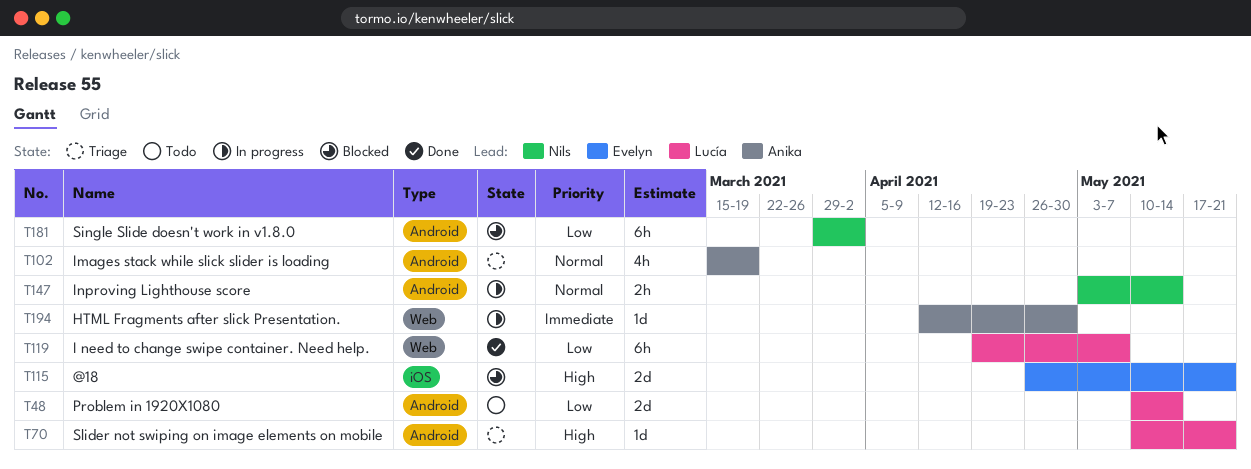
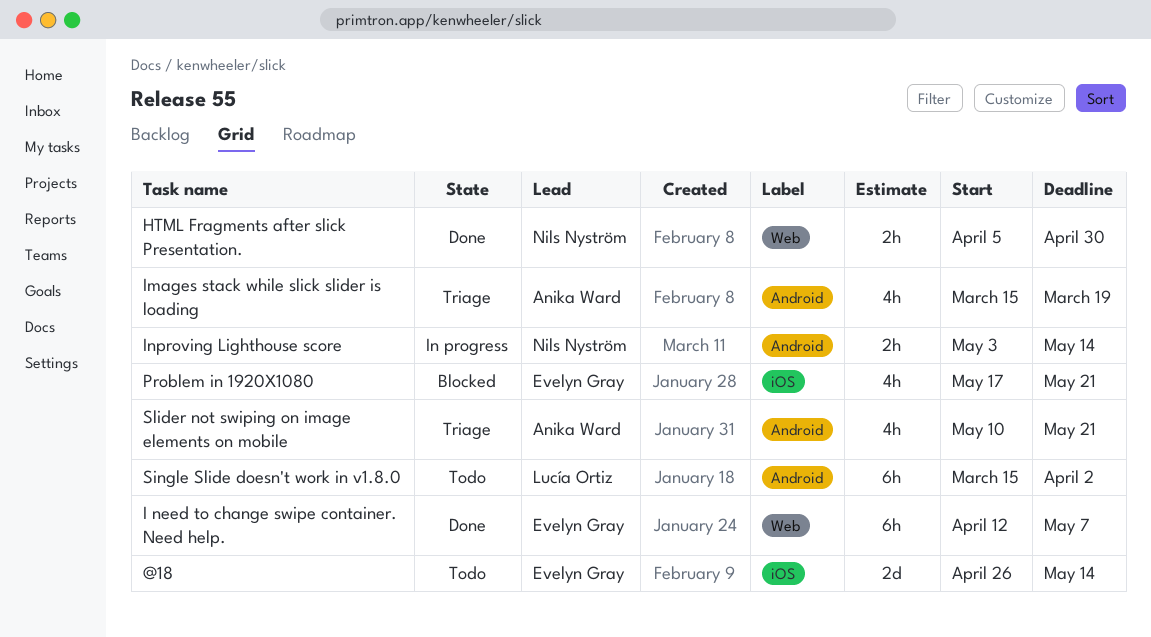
@18, status: Blocked -> Todo
@18, due: May 21 -> May 14
HTML Fragments after slick Presentation., status: In progress -> Done
HTML Fragments after slick Presentation., owner: Anika Ward -> Nils Nyström
HTML Fragments after slick Presentation., estimate: 1d -> 2h
HTML Fragments after slick Presentation., start: Apr 12 -> Apr 5
I need to change swipe container. Need help., owner: Lucía Ortiz -> Evelyn Gray
I need to change swipe container. Need help., start: Apr 19 -> Apr 12
Problem in 1920X1080, status: Todo -> Blocked
Problem in 1920X1080, owner: Lucía Ortiz -> Evelyn Gray
Problem in 1920X1080, label: Android -> iOS
Problem in 1920X1080, estimate: 2d -> 4h
Problem in 1920X1080, start: May 10 -> May 17
Problem in 1920X1080, due: May 14 -> May 21
Single Slide doesn't work in v1.8.0, status: Blocked -> Todo
Single Slide doesn't work in v1.8.0, owner: Nils Nyström -> Lucía Ortiz
Single Slide doesn't work in v1.8.0, start: Mar 29 -> Mar 15
Slider not swiping on image elements on mobile, owner: Lucía Ortiz -> Anika Ward
Slider not swiping on image elements on mobile, estimate: 1d -> 4h

